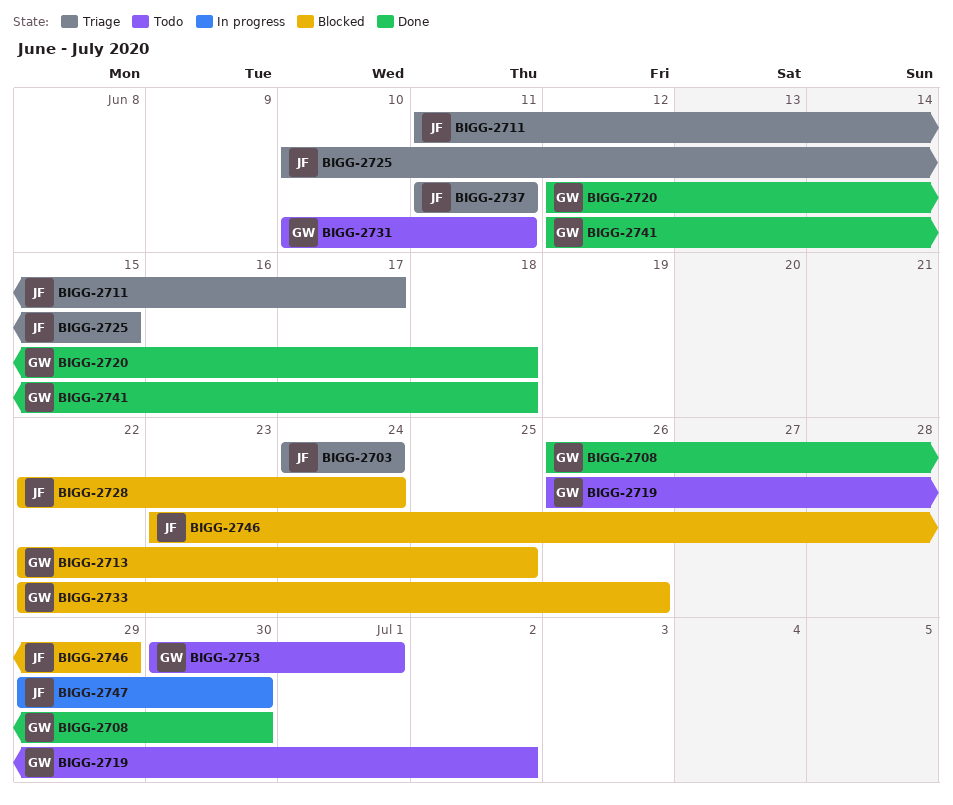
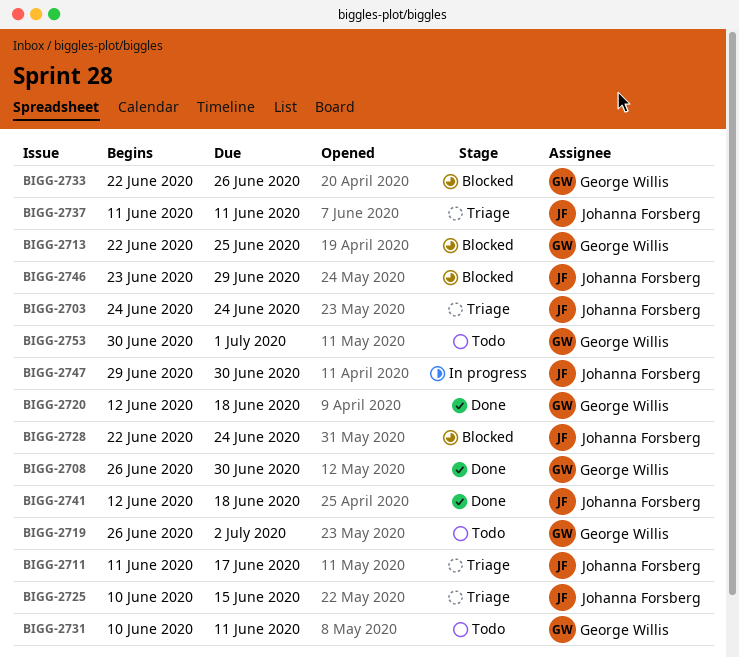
BIGG-2741, owner: George Willis -> Johanna Forsberg

